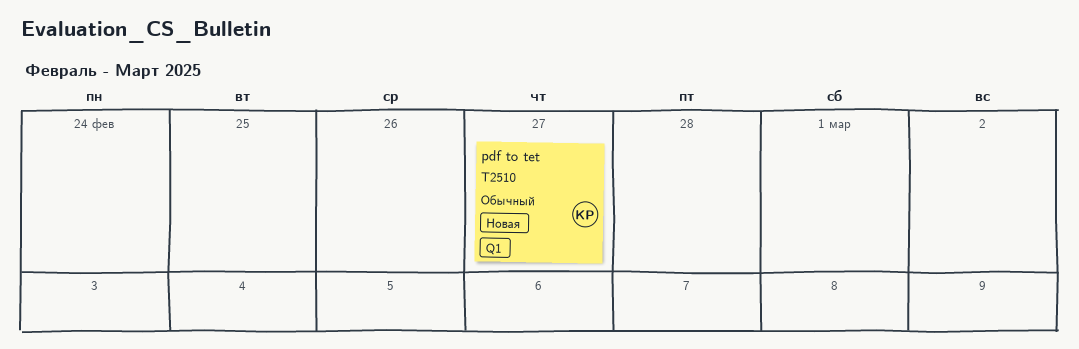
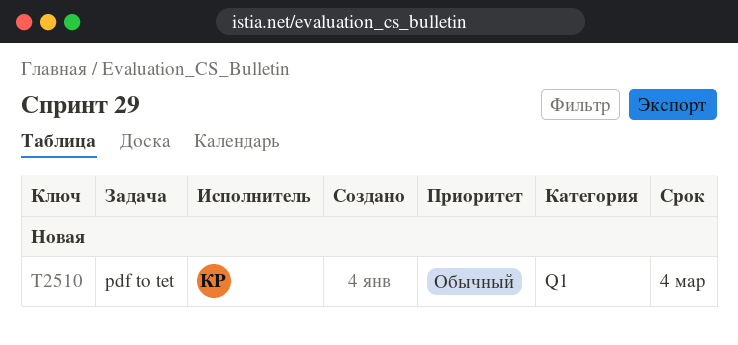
T2510, due: Feb 27 -> Mar 4

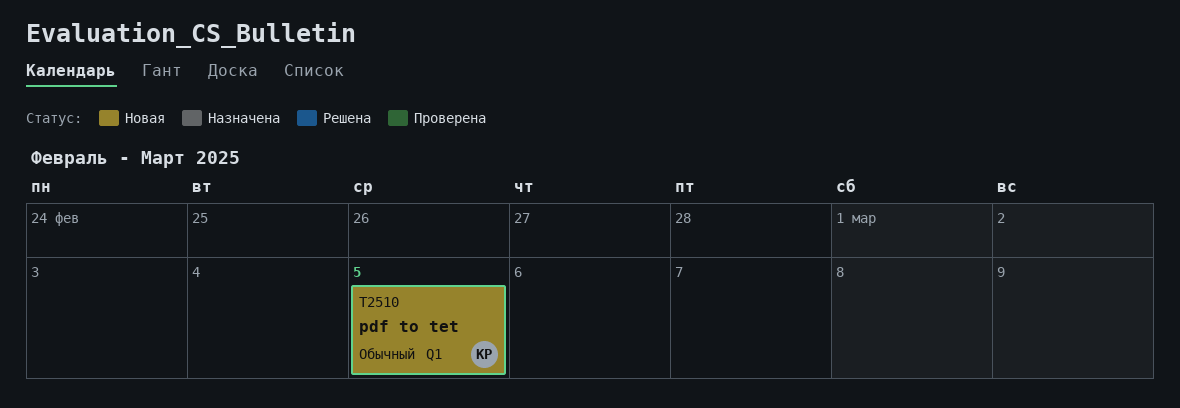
T2510, due: Mar 4 -> Mar 5

